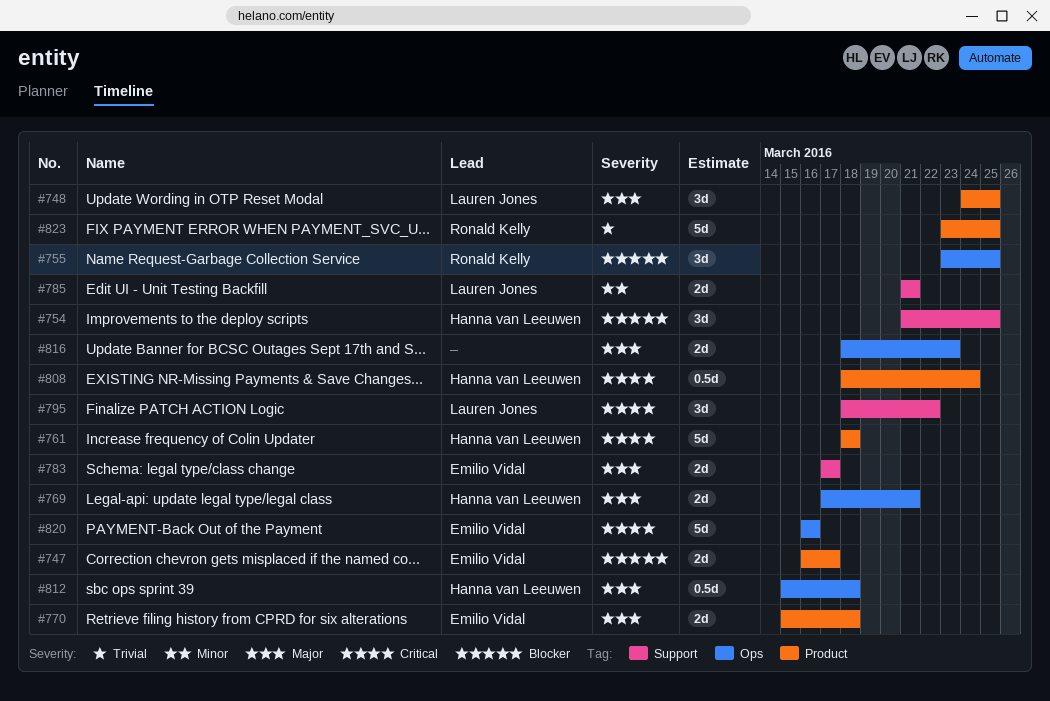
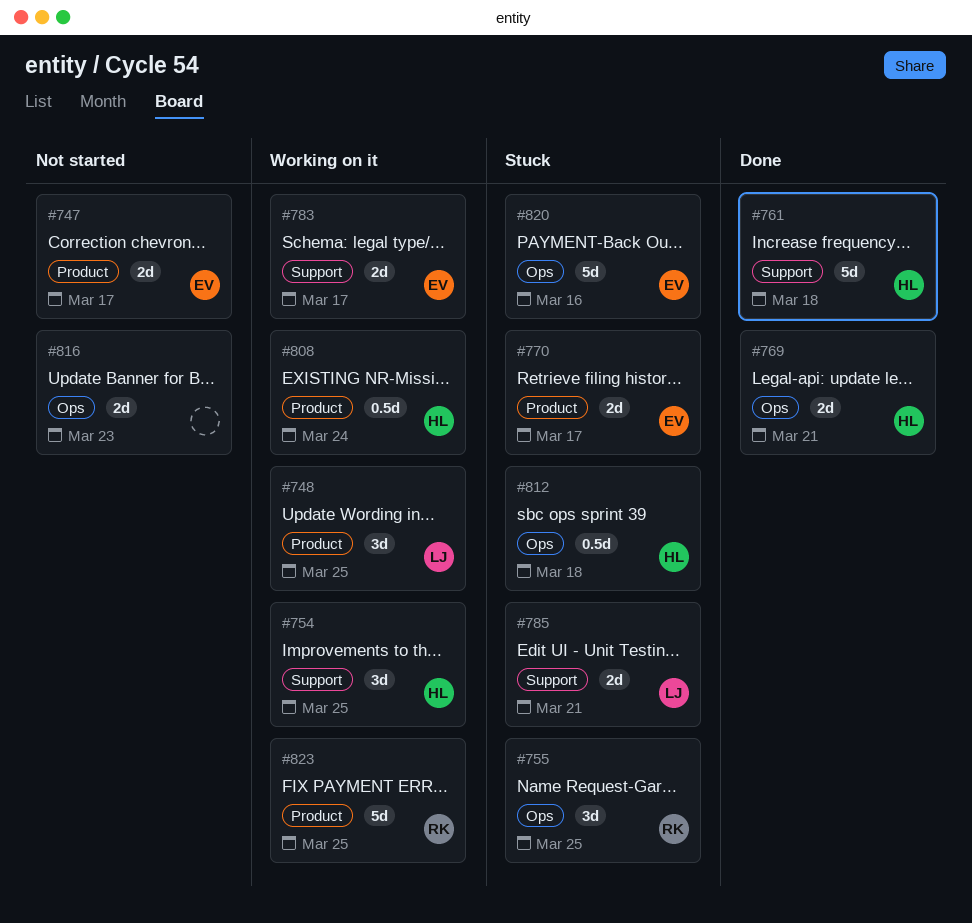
#761, label: Product -> Support
#770, due: Mar 18 -> Mar 17
#795: present -> none

